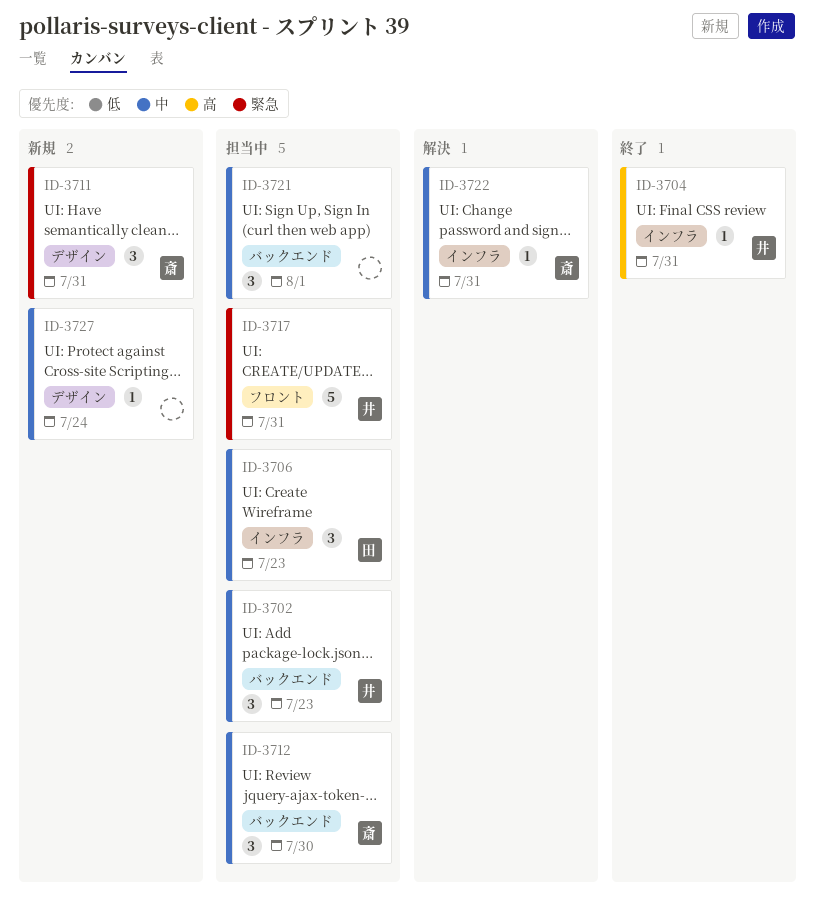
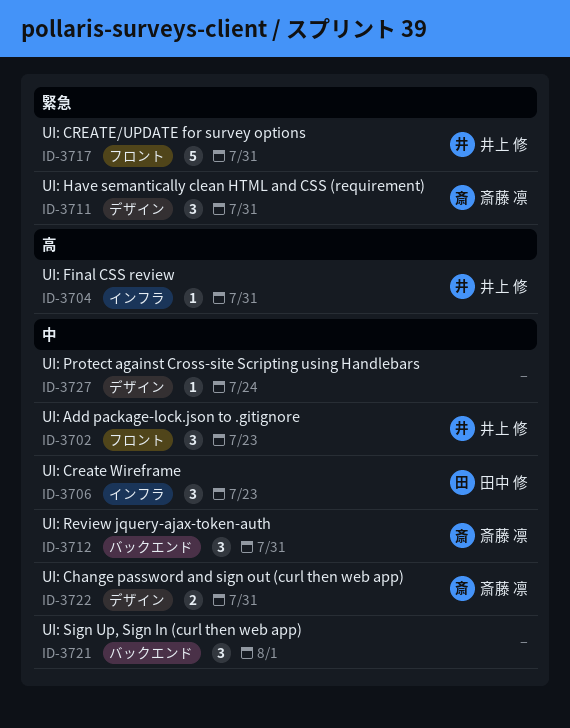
ID-3702, label: バックエンド -> フロント
ID-3712, due: Jul 30 -> Jul 31
ID-3722, label: インフラ -> デザイン
ID-3722, estimate: 1 -> 2

